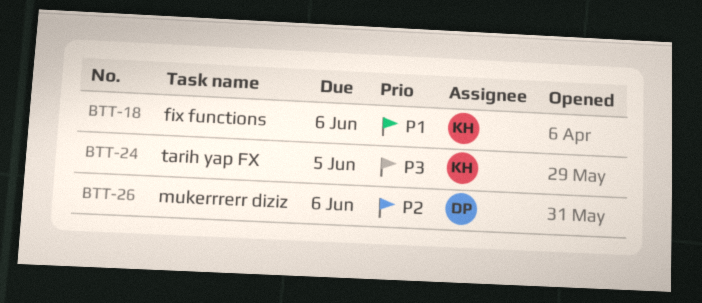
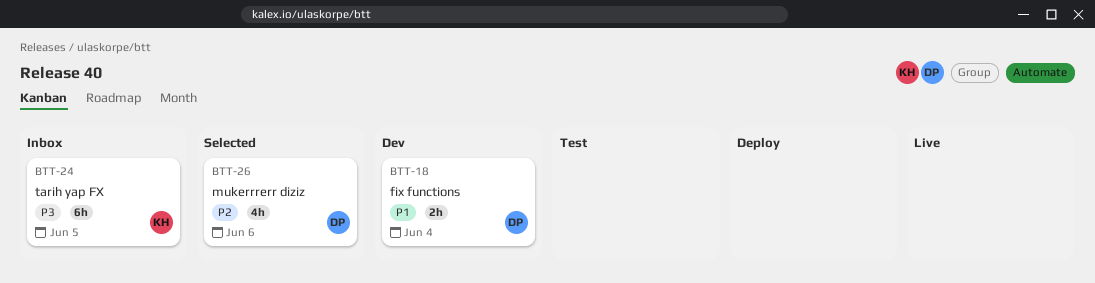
BTT-18, owner: KH -> DP
BTT-18, due: Jun 6 -> Jun 4

